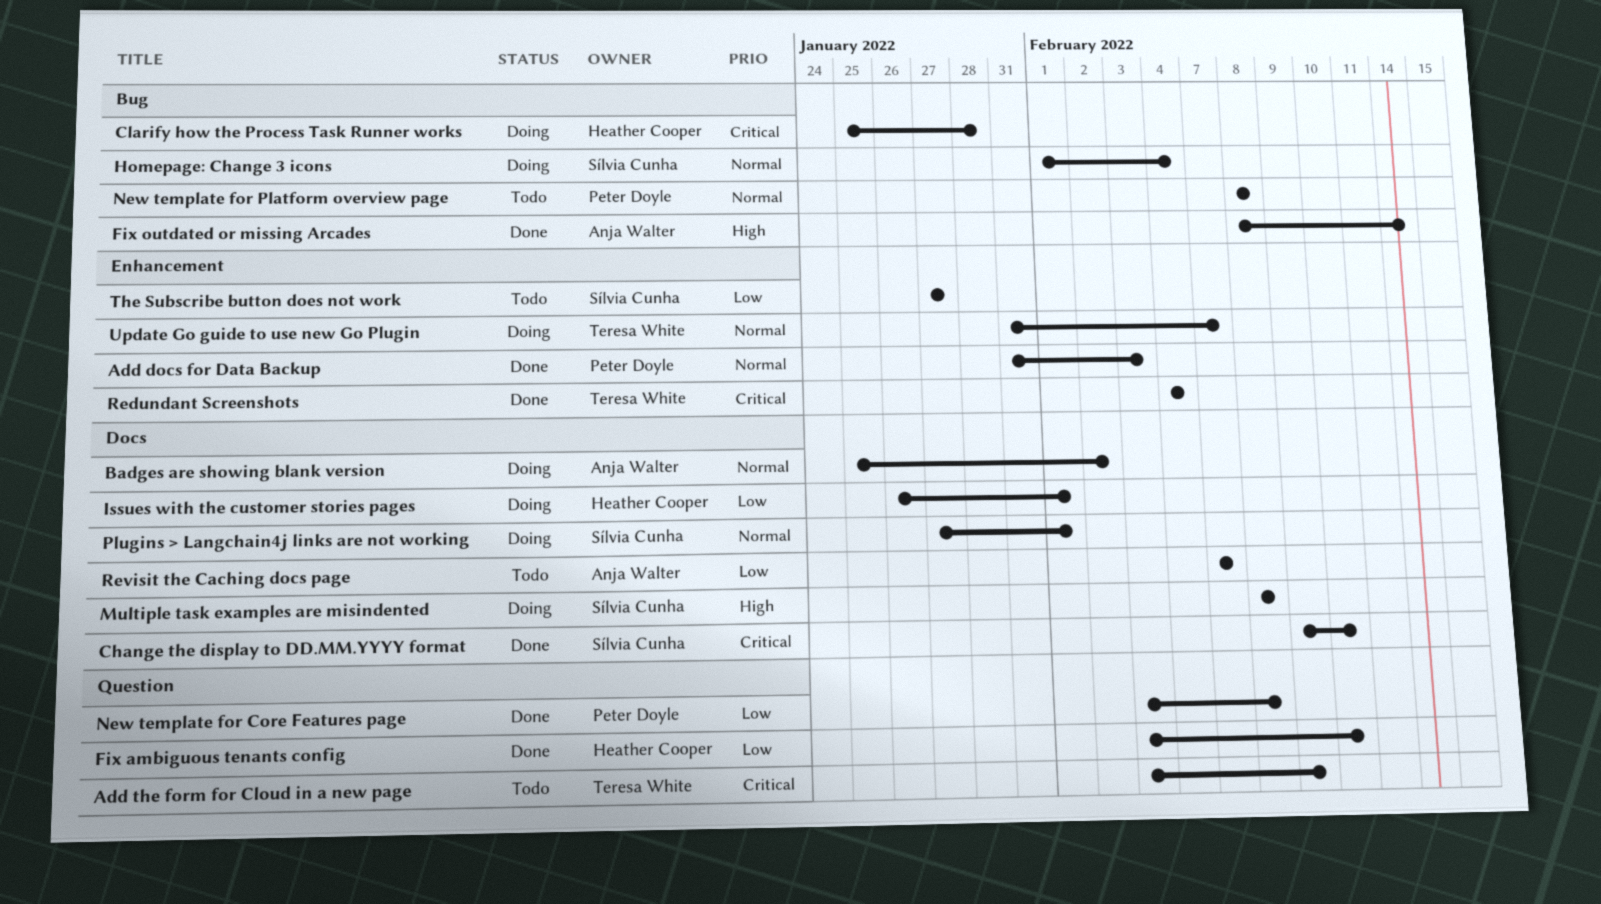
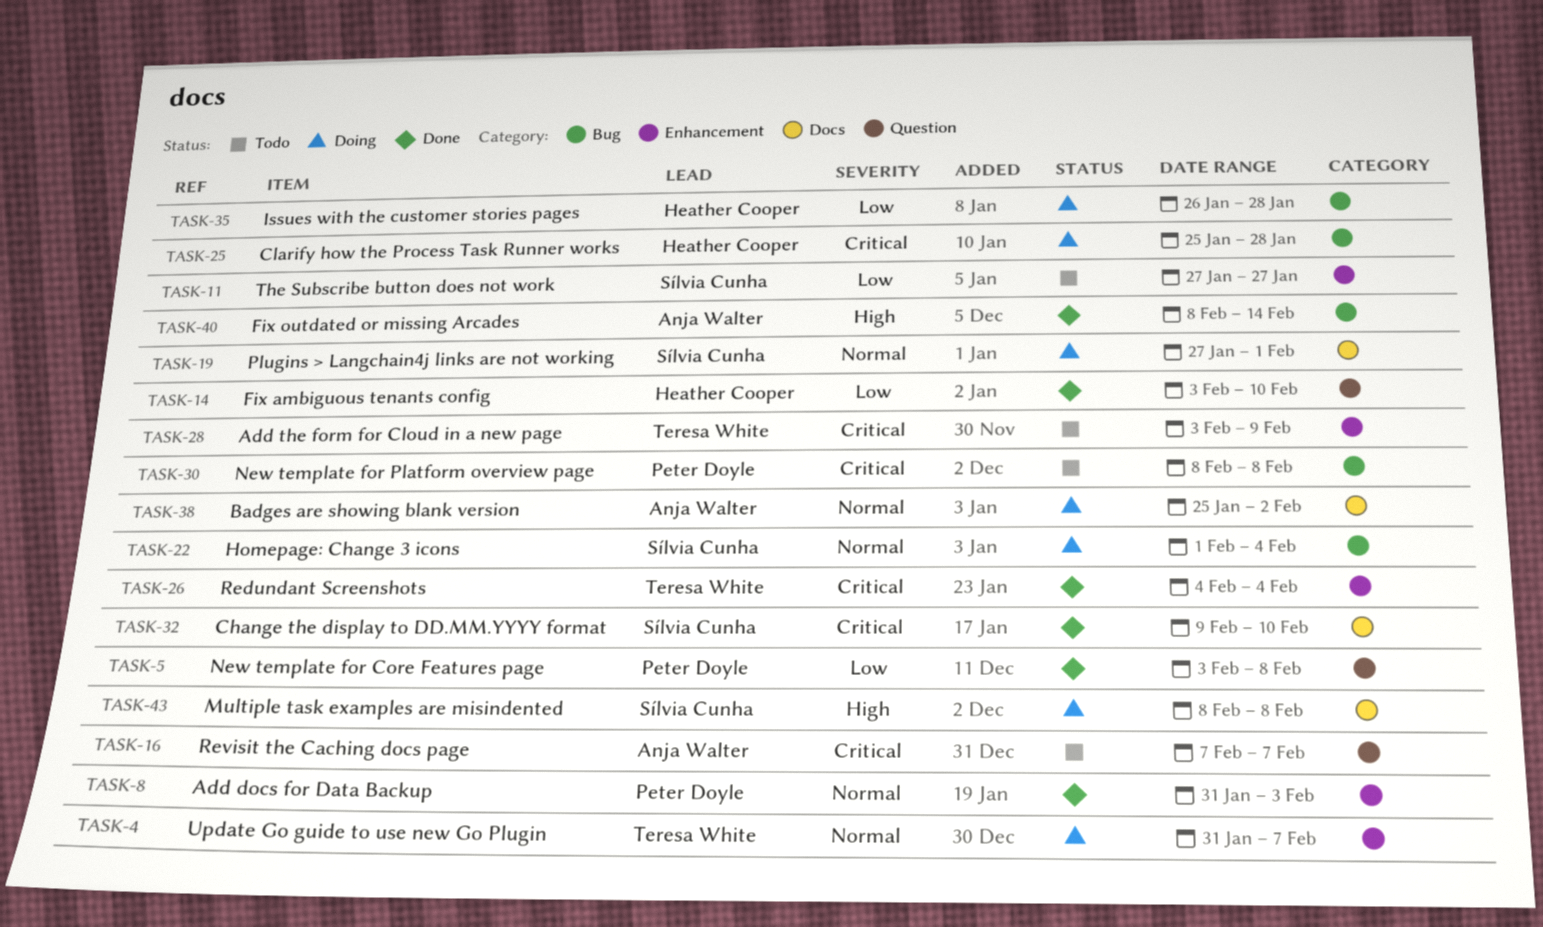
Add the form for Cloud in a new page, label: Question -> Enhancement
Issues with the customer stories pages, label: Docs -> Bug
Issues with the customer stories pages, due: Feb 1 -> Jan 28
New template for Platform overview page, priority: Normal -> Critical
Revisit the Caching docs page, priority: Low -> Critical
Revisit the Caching docs page, label: Docs -> Question

